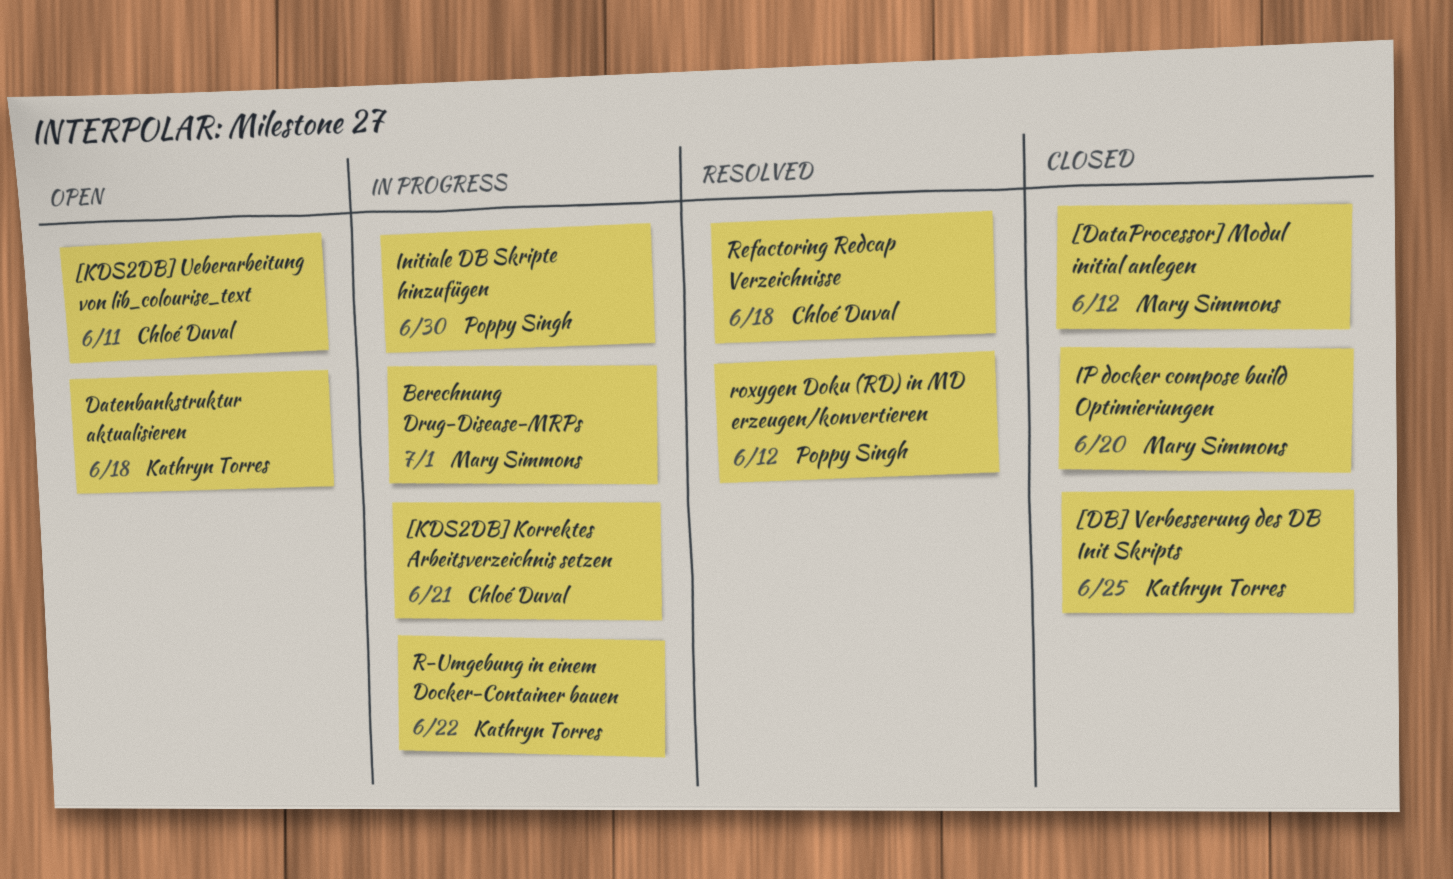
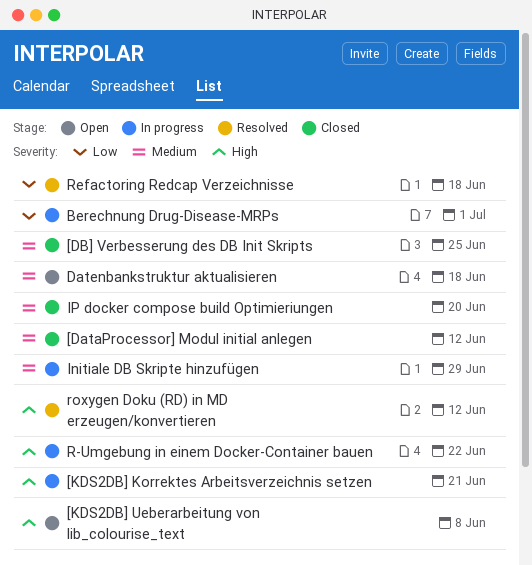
[KDS2DB] Ueberarbeitung von lib_colourise_text, due: Jun 11 -> Jun 8
Initiale DB Skripte hinzufügen, due: Jun 30 -> Jun 29

